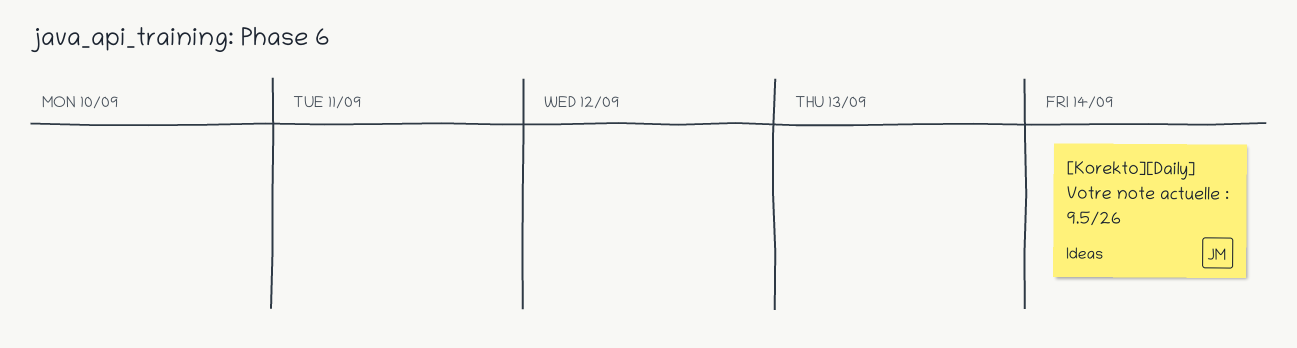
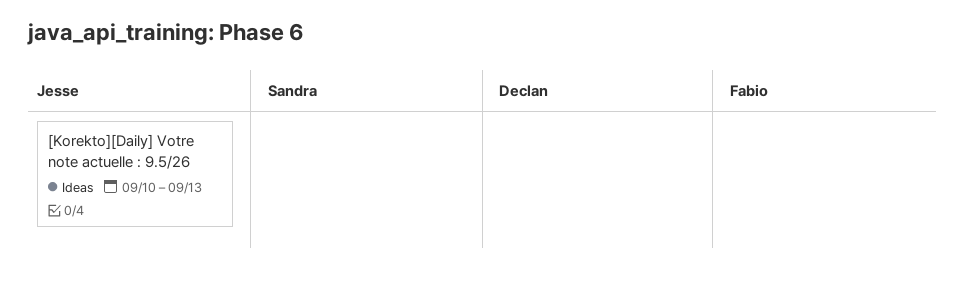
[Korekto][Daily] Votre note actuelle : 9.5/26, due: Sep 14 -> Sep 13

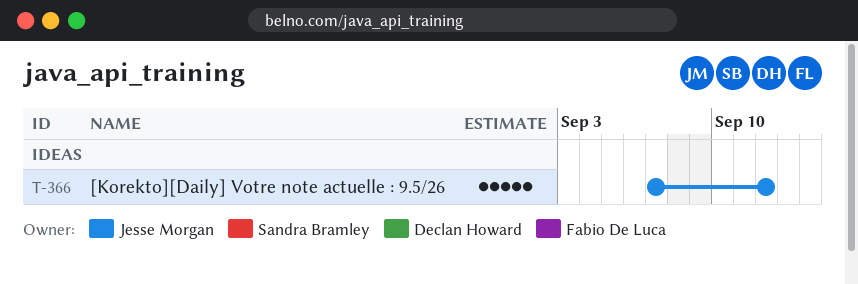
[Korekto][Daily] Votre note actuelle : 9.5/26, start: Sep 10 -> Sep 7
[Korekto][Daily] Votre note actuelle : 9.5/26, due: Sep 13 -> Sep 12

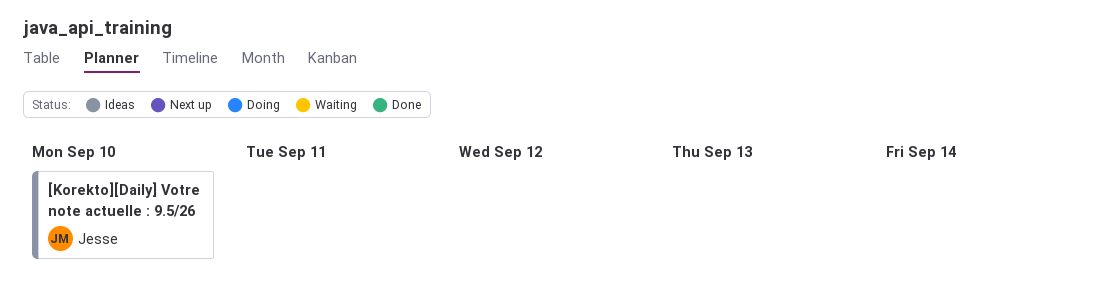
[Korekto][Daily] Votre note actuelle : 9.5/26, due: Sep 12 -> Sep 10

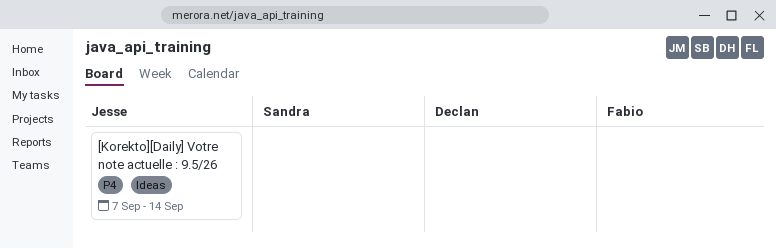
[Korekto][Daily] Votre note actuelle : 9.5/26, due: Sep 10 -> Sep 14

